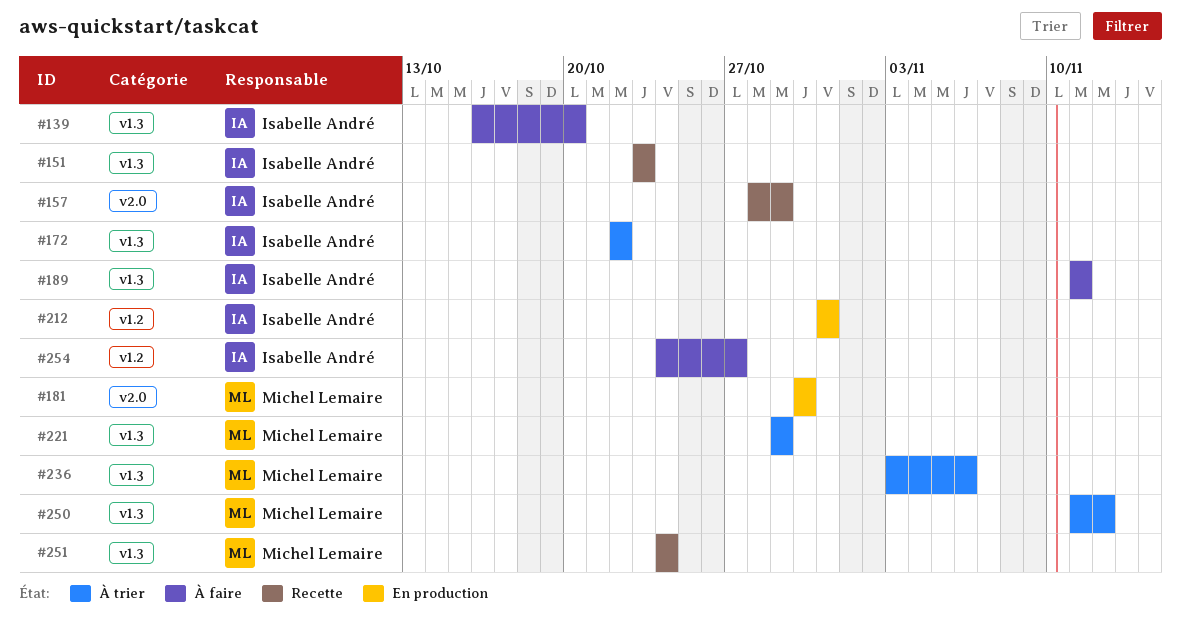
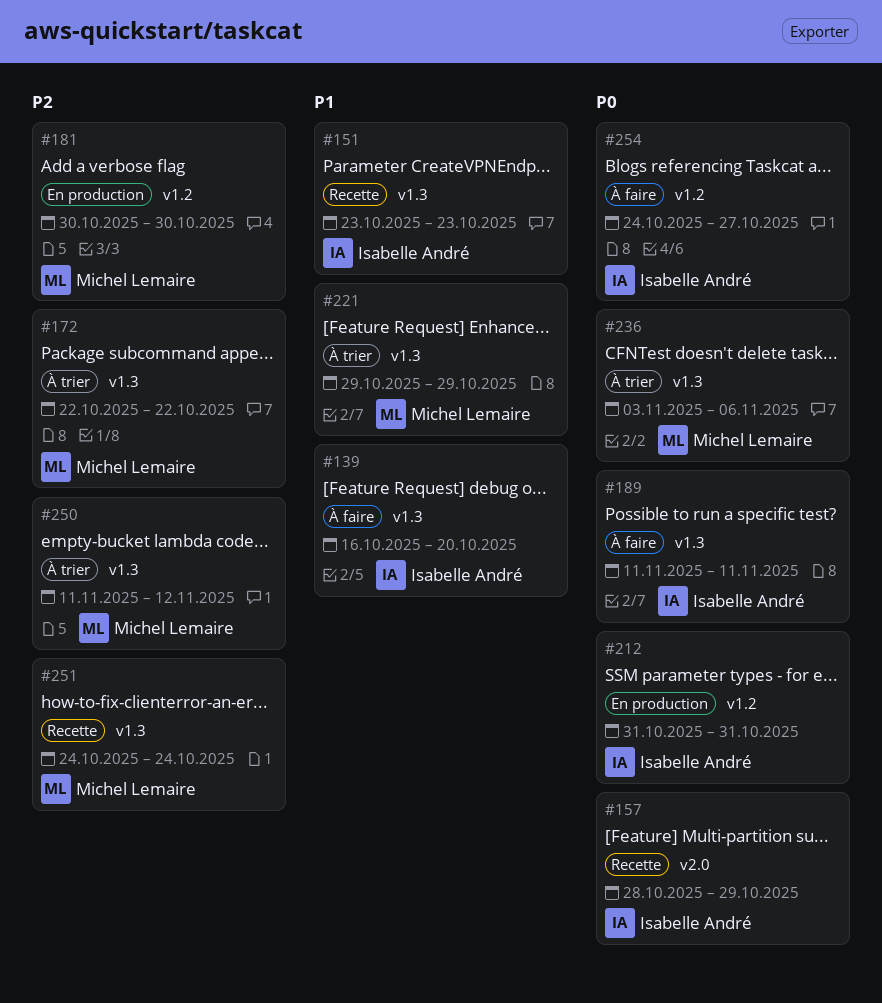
#172, owner: Isabelle André -> Michel Lemaire
#181, label: v2.0 -> v1.2

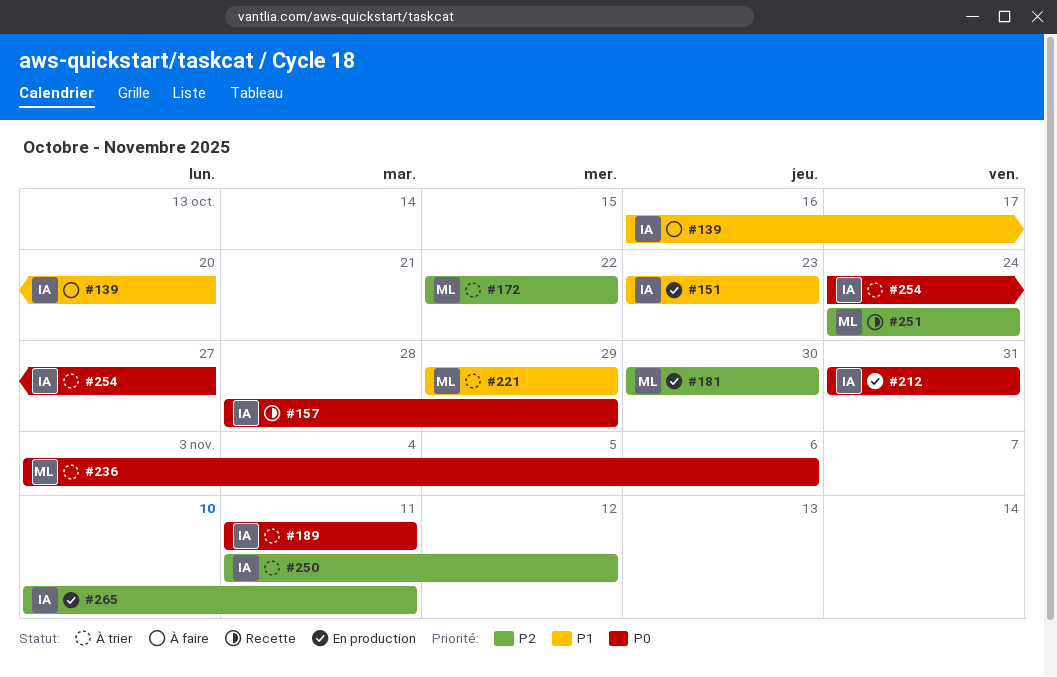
#151, status: Recette -> En production
#189, status: À faire -> À trier
#250, owner: Michel Lemaire -> Isabelle André
#254, status: À faire -> À trier
#265: none -> present

